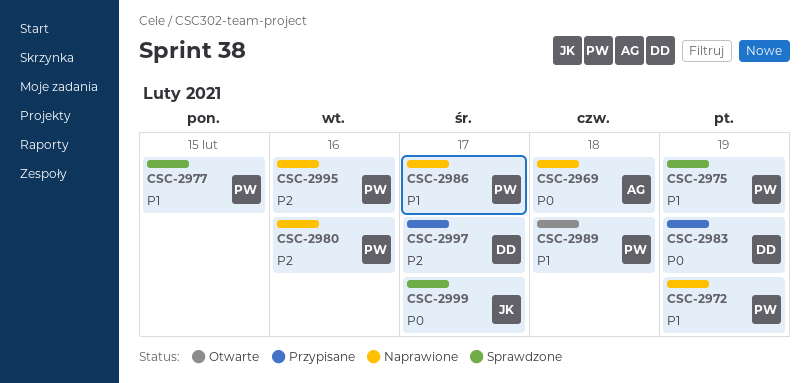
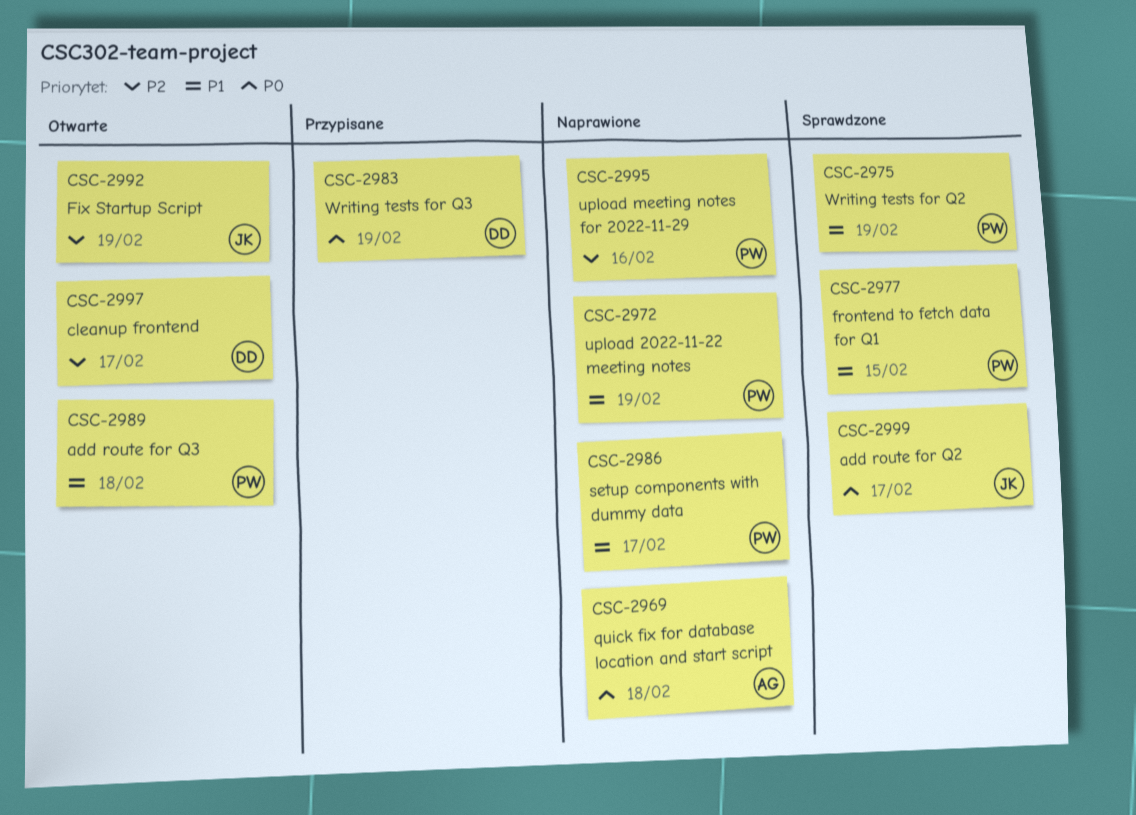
CSC-2980: present -> none
CSC-2992: none -> present
CSC-2997, status: Przypisane -> Otwarte

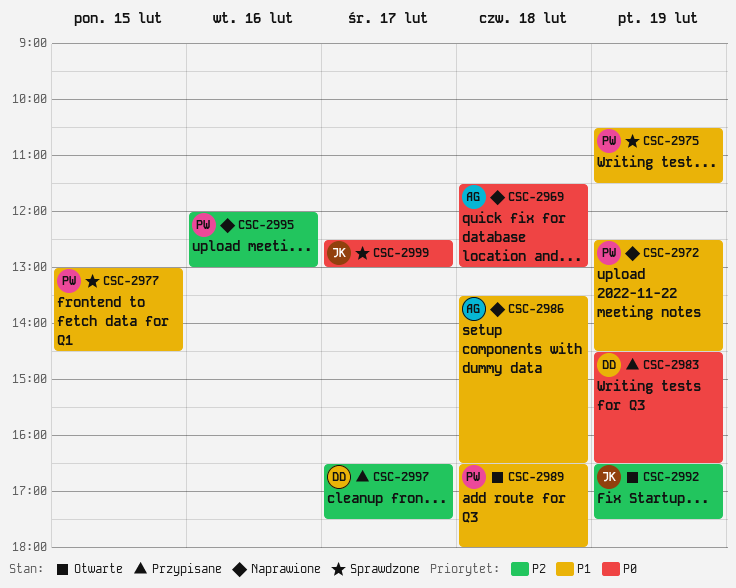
CSC-2986, owner: PW -> AG
CSC-2986, day: Feb 17 -> Feb 18
CSC-2997, status: Otwarte -> Przypisane

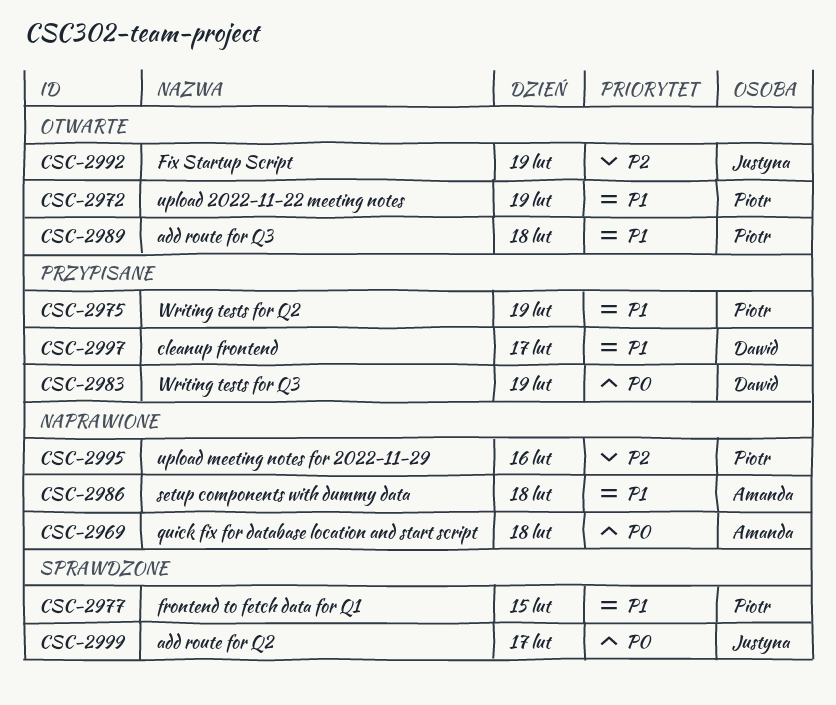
CSC-2972, status: Naprawione -> Otwarte
CSC-2975, status: Sprawdzone -> Przypisane
CSC-2997, priority: P2 -> P1

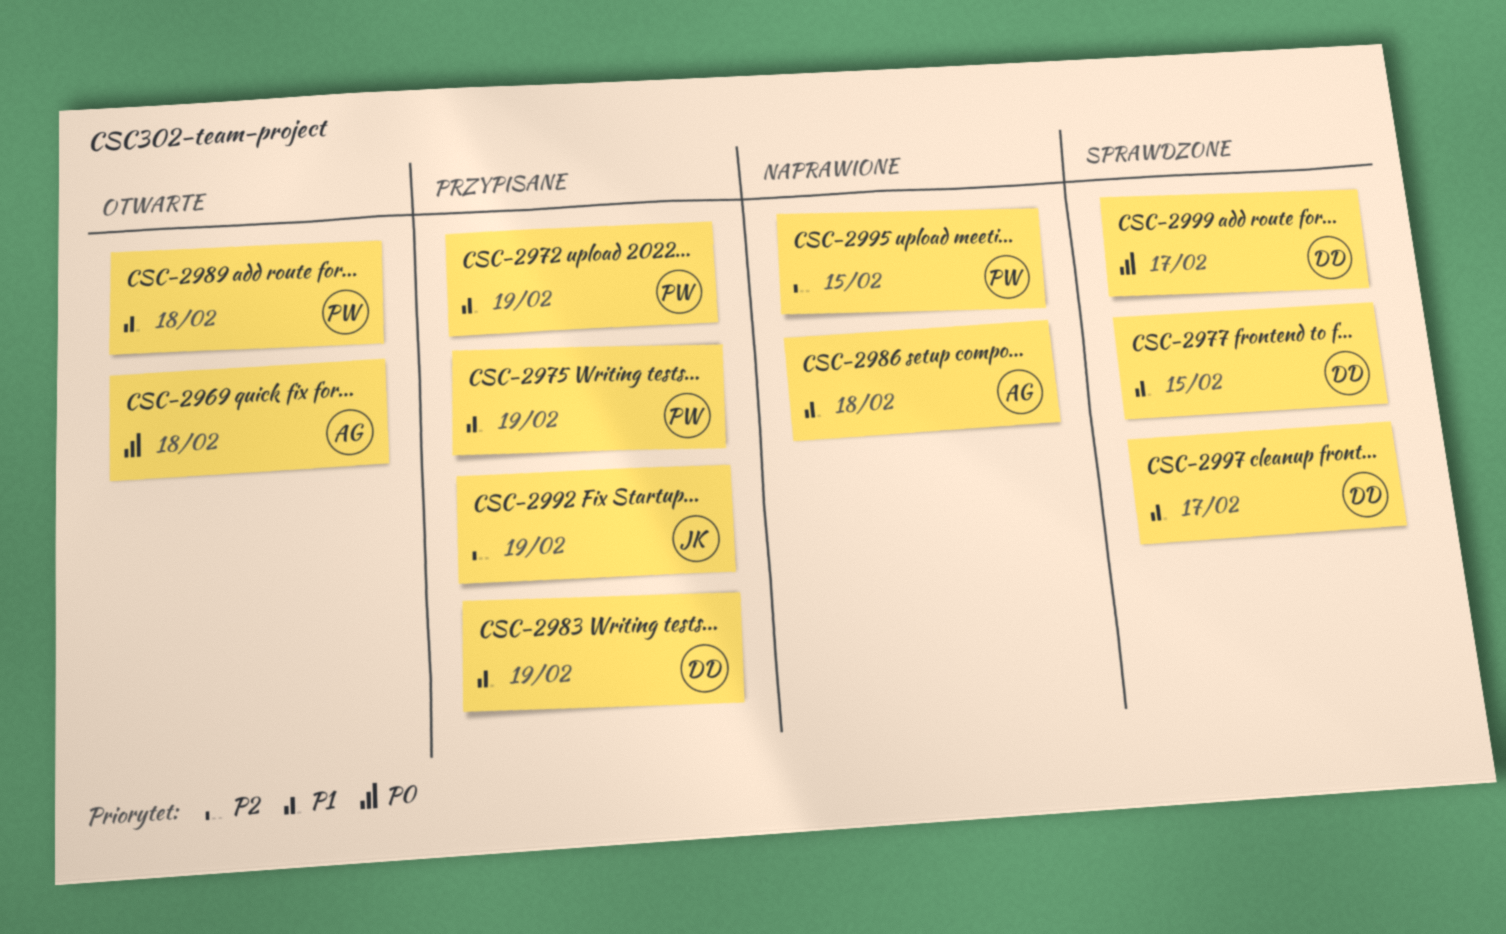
CSC-2969, status: Naprawione -> Otwarte
CSC-2972, status: Otwarte -> Przypisane
CSC-2977, owner: Piotr -> Dawid
CSC-2983, priority: P0 -> P1
CSC-2992, status: Otwarte -> Przypisane
CSC-2995, day: Feb 16 -> Feb 15
CSC-2997, status: Przypisane -> Sprawdzone
CSC-2999, owner: Justyna -> Dawid

